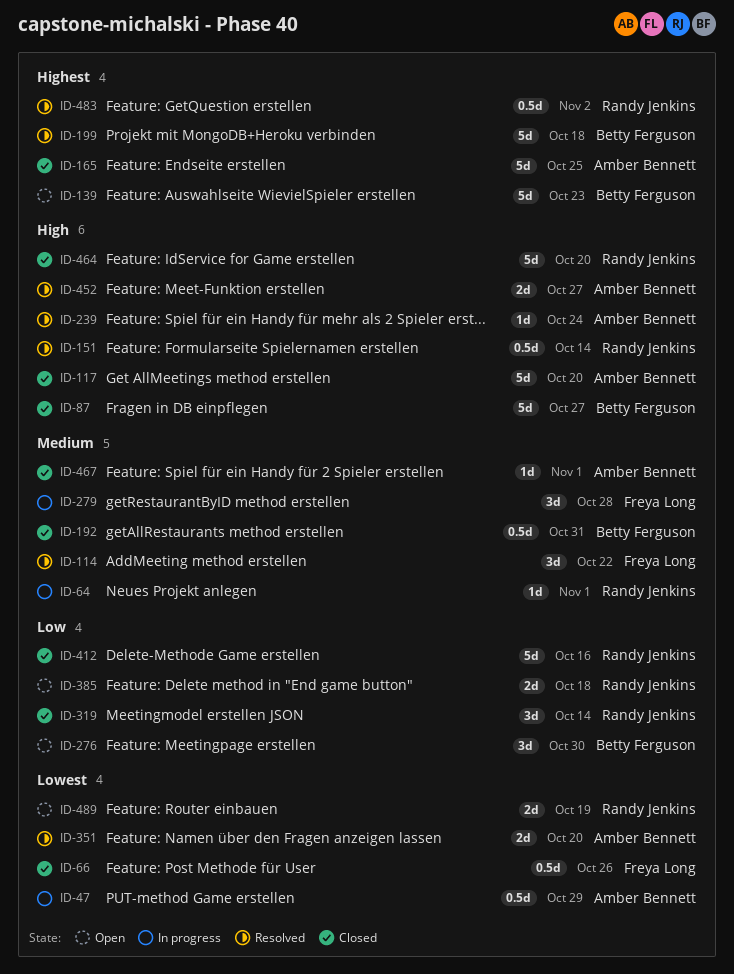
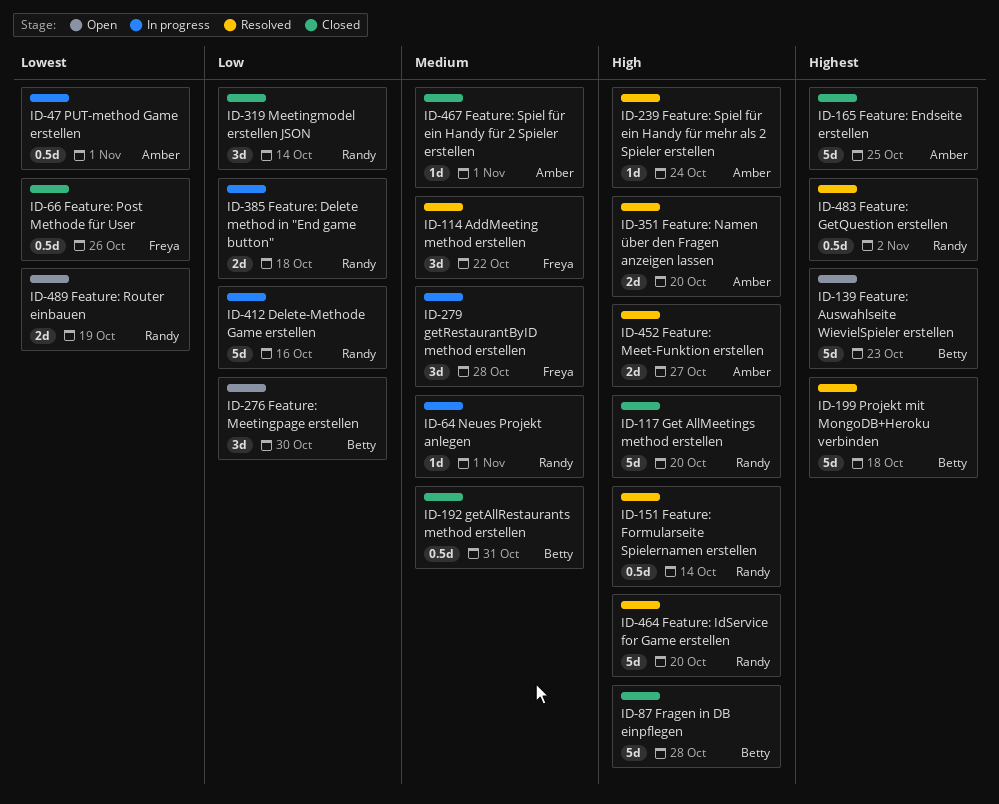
ID-47, due: Oct 29 -> Nov 1
ID-87, due: Oct 27 -> Oct 28
ID-117, owner: Amber Bennett -> Randy Jenkins
ID-351, priority: Lowest -> High
ID-385, status: Open -> In progress
ID-412, status: Closed -> In progress
ID-464, status: Closed -> Resolved

